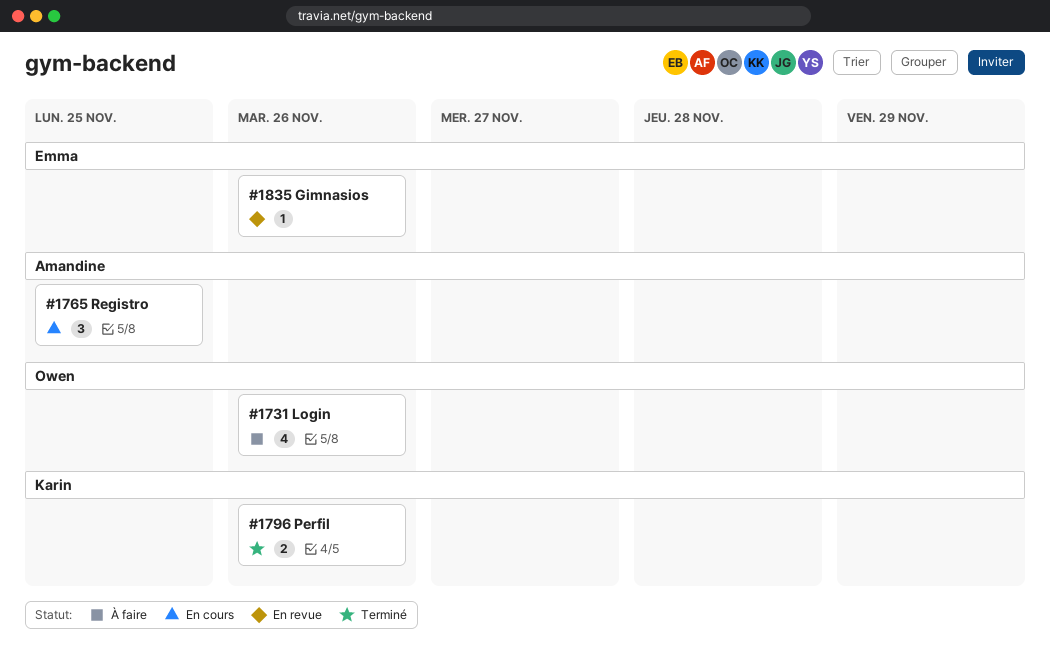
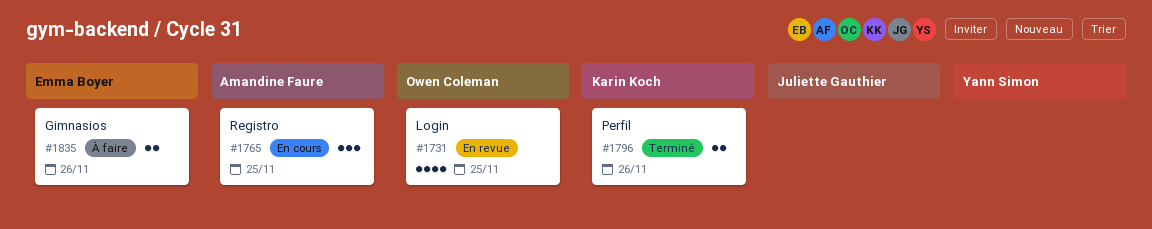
#1731, status: À faire -> En revue
#1731, due: Nov 26 -> Nov 25
#1835, status: En revue -> À faire
#1835, estimate: 1 -> 2

